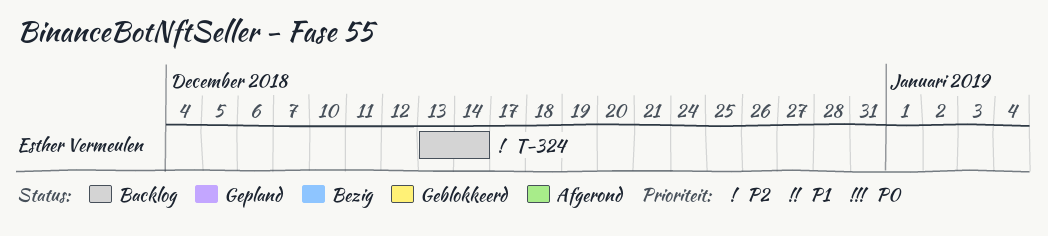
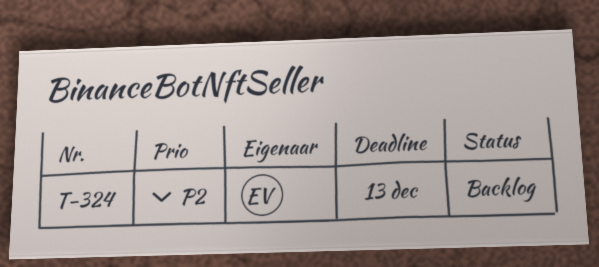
T-324, due: Dec 14 -> Dec 13

